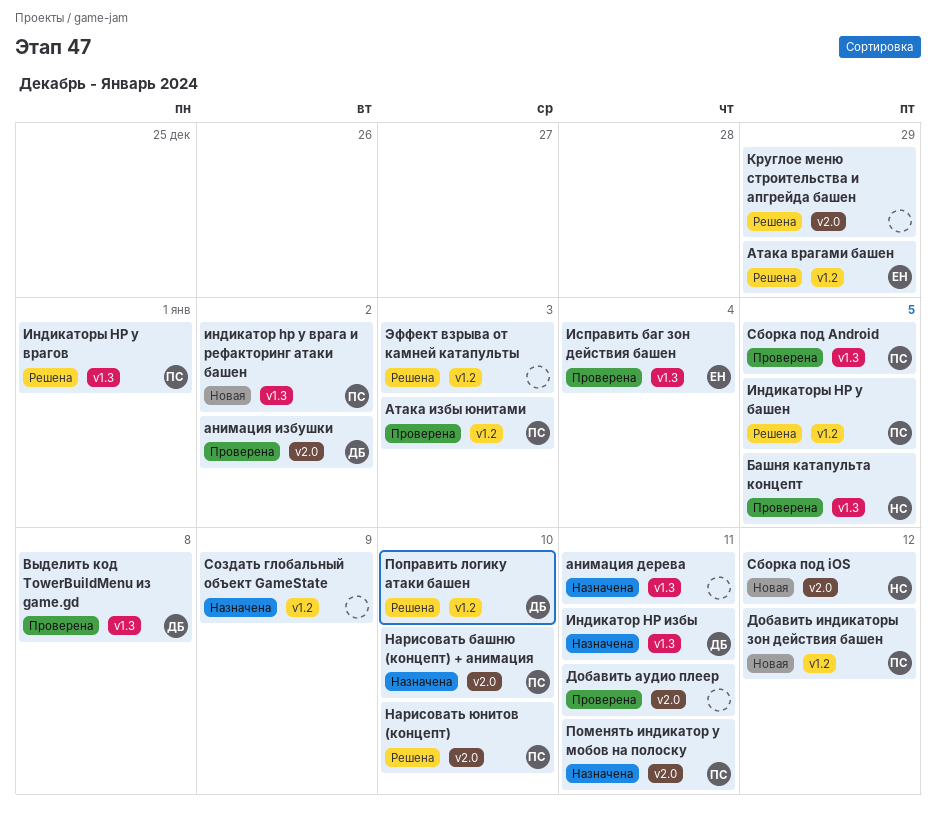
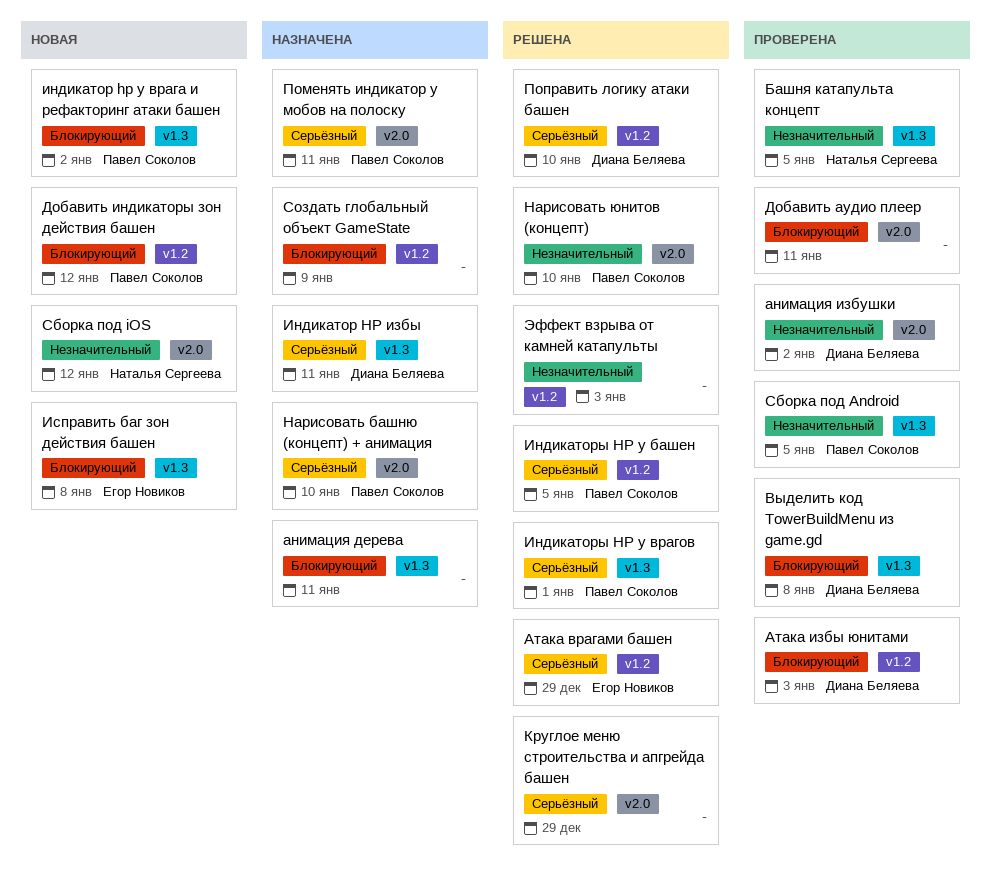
Атака избы юнитами, owner: Павел Соколов -> Диана Беляева
Исправить баг зон действия башен, status: Проверена -> Новая
Исправить баг зон действия башен, due: Jan 4 -> Jan 8

